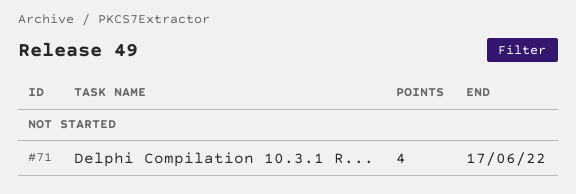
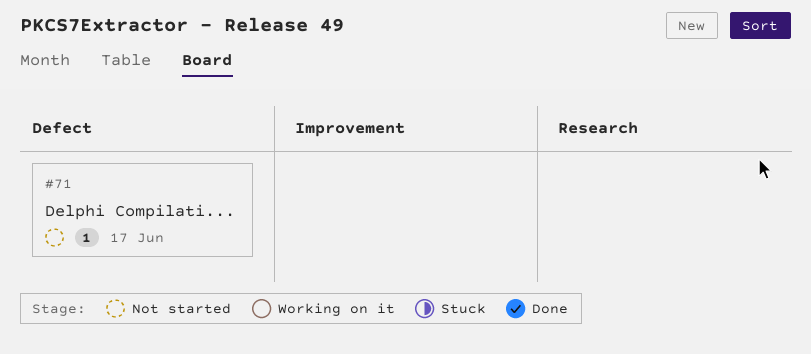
#71, estimate: 4 -> 1

